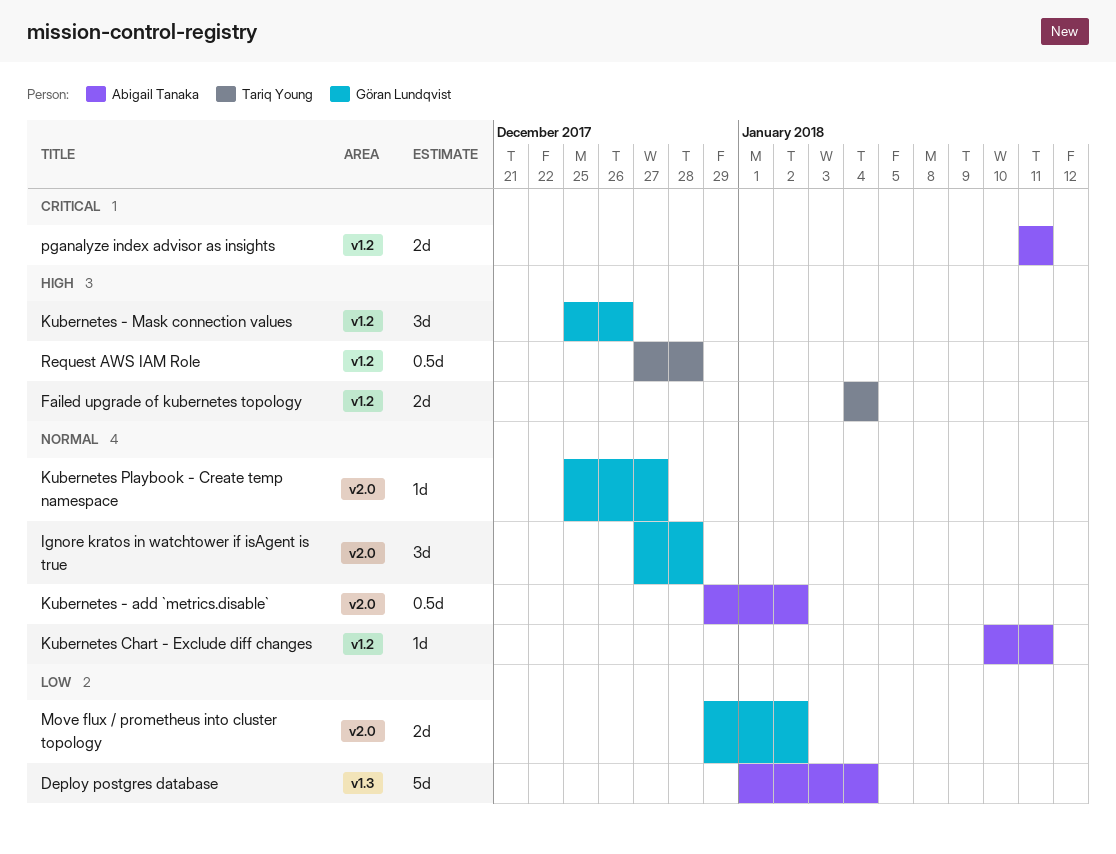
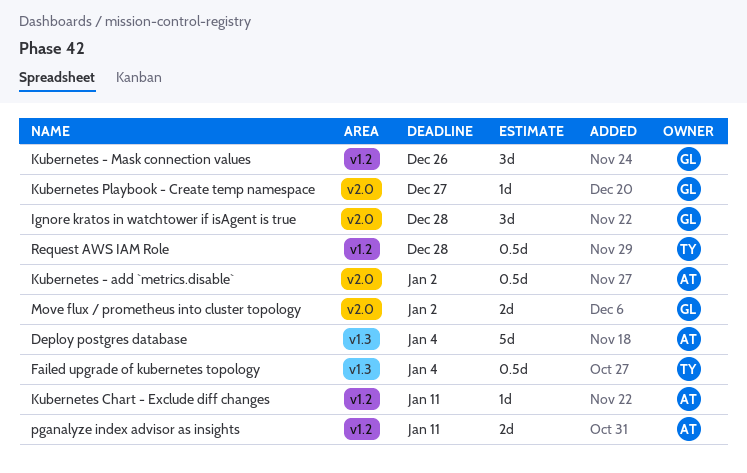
Failed upgrade of kubernetes topology, label: v1.2 -> v1.3
Failed upgrade of kubernetes topology, estimate: 2d -> 0.5d

